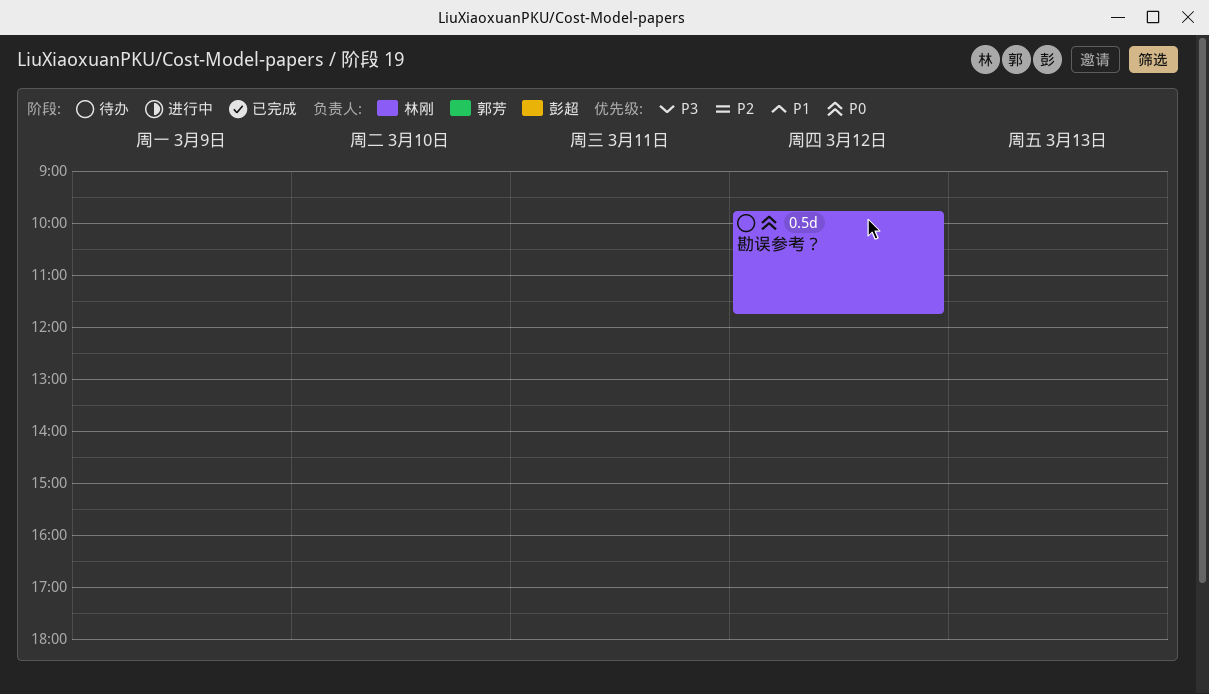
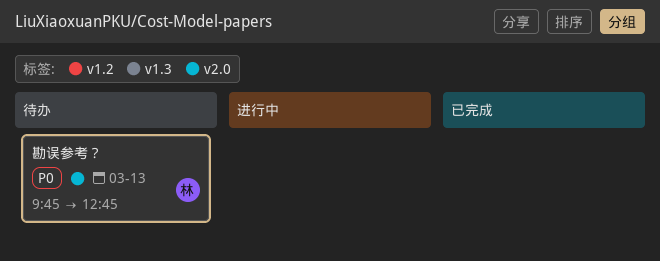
勘误参考？, day: Mar 12 -> Mar 13
勘误参考？, ends: 11:45 -> 12:45

